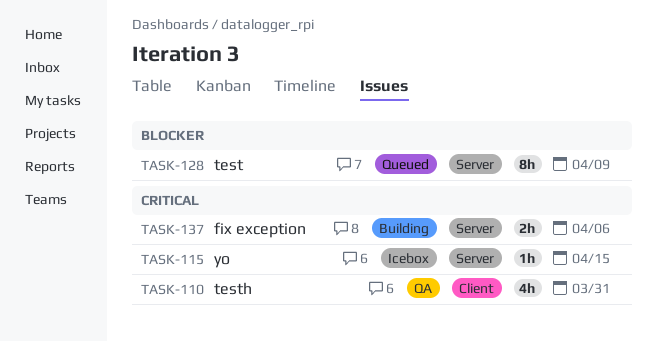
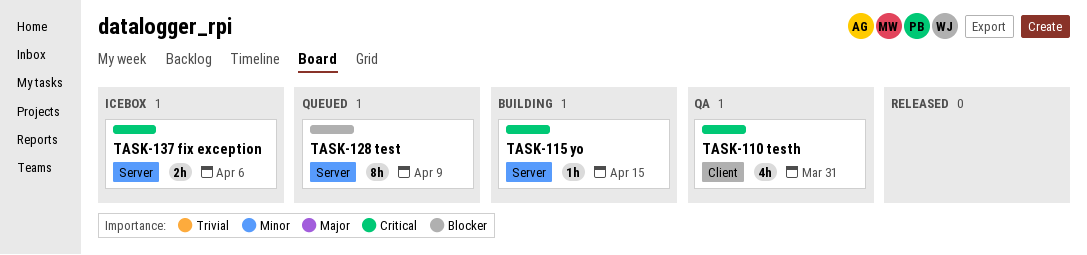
TASK-115, status: Icebox -> Building
TASK-137, status: Building -> Icebox

